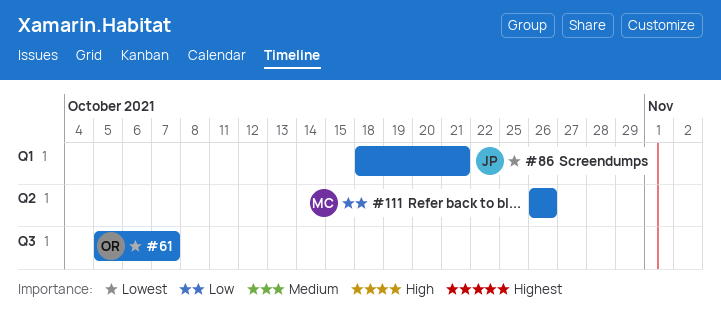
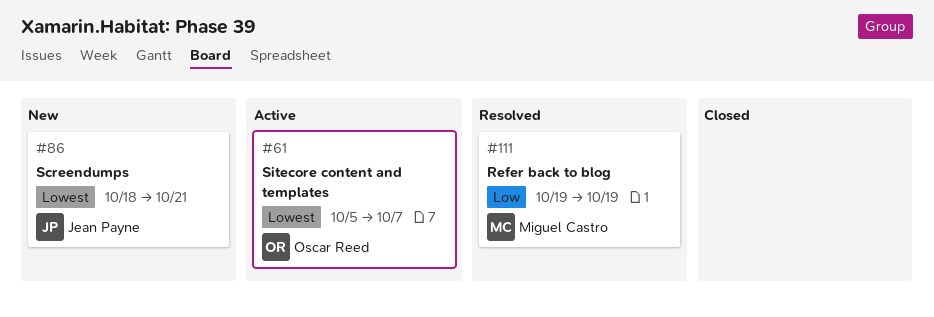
#111, start: Oct 26 -> Oct 19
#111, due: Oct 26 -> Oct 19

